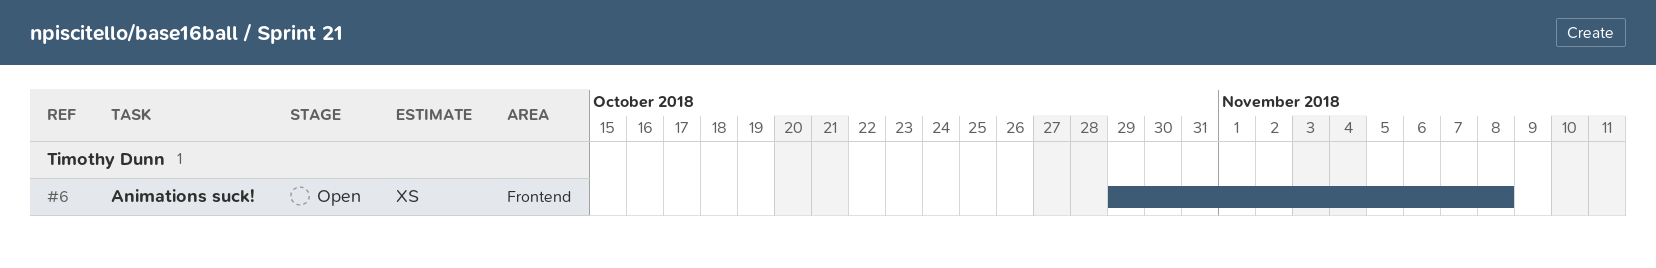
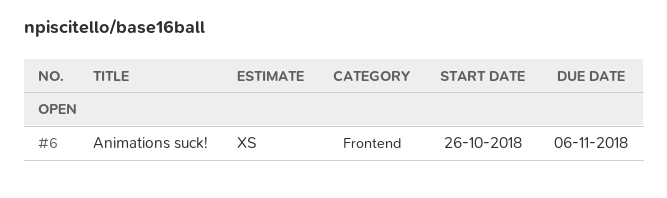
#6, start: Oct 29 -> Oct 26
#6, due: Nov 8 -> Nov 6

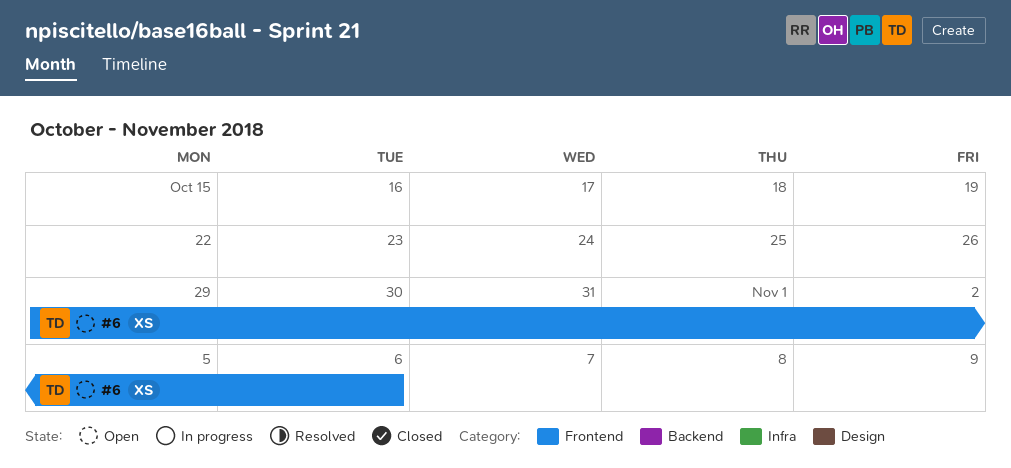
#6, start: Oct 26 -> Oct 29

